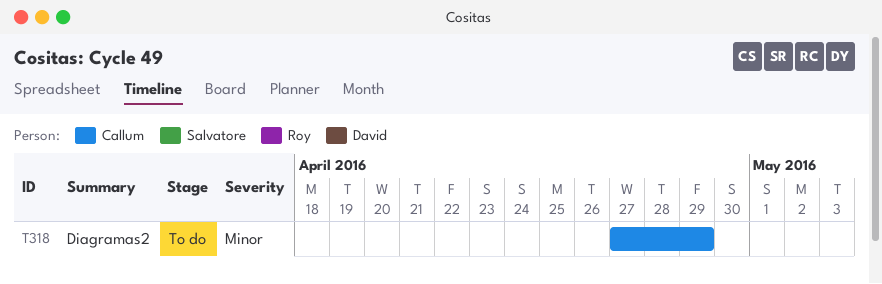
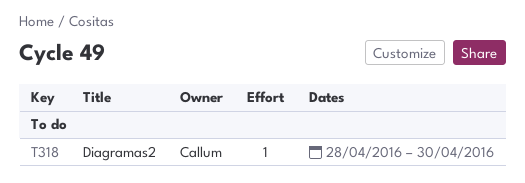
T318, start: Apr 27 -> Apr 28
T318, due: Apr 29 -> Apr 30

